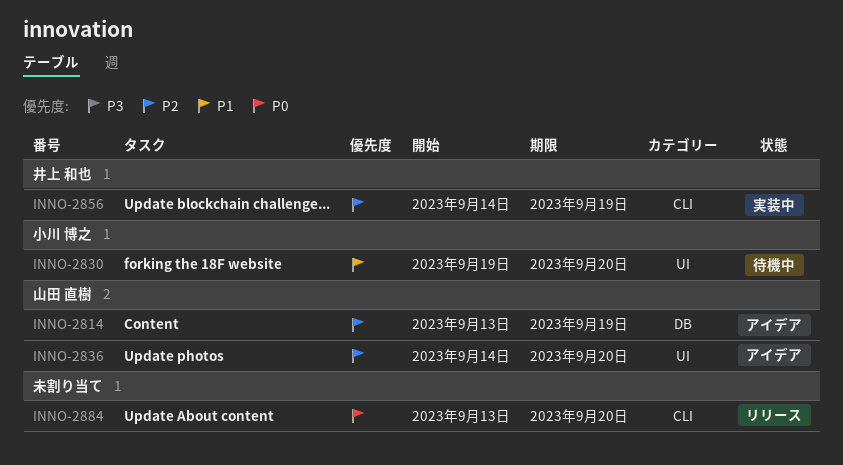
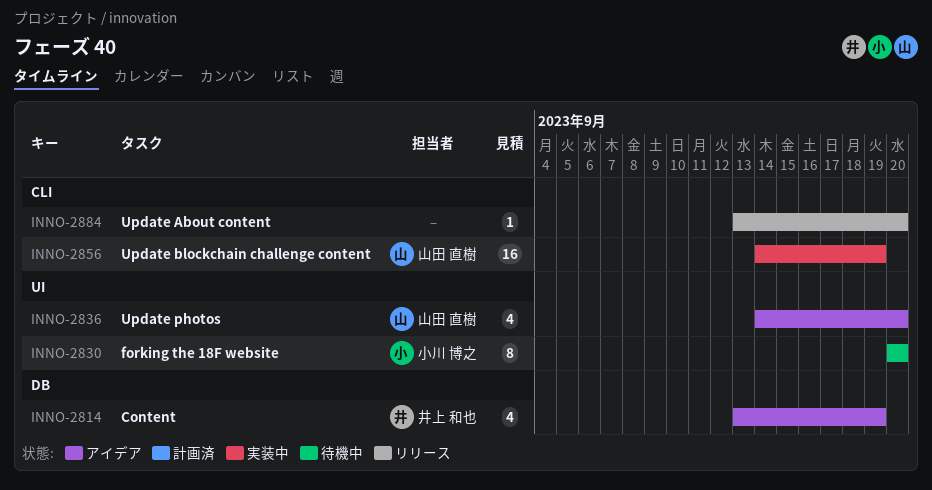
INNO-2814, owner: 山田 直樹 -> 井上 和也
INNO-2830, start: Sep 19 -> Sep 20
INNO-2856, owner: 井上 和也 -> 山田 直樹

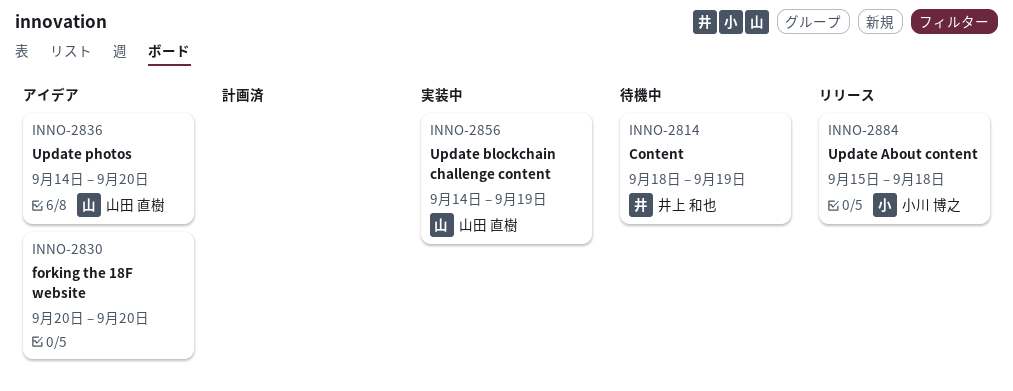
INNO-2814, status: アイデア -> 待機中
INNO-2814, start: Sep 13 -> Sep 18
INNO-2830, status: 待機中 -> アイデア
INNO-2830, owner: 小川 博之 -> none
INNO-2884, owner: none -> 小川 博之
INNO-2884, start: Sep 13 -> Sep 15
INNO-2884, due: Sep 20 -> Sep 18

